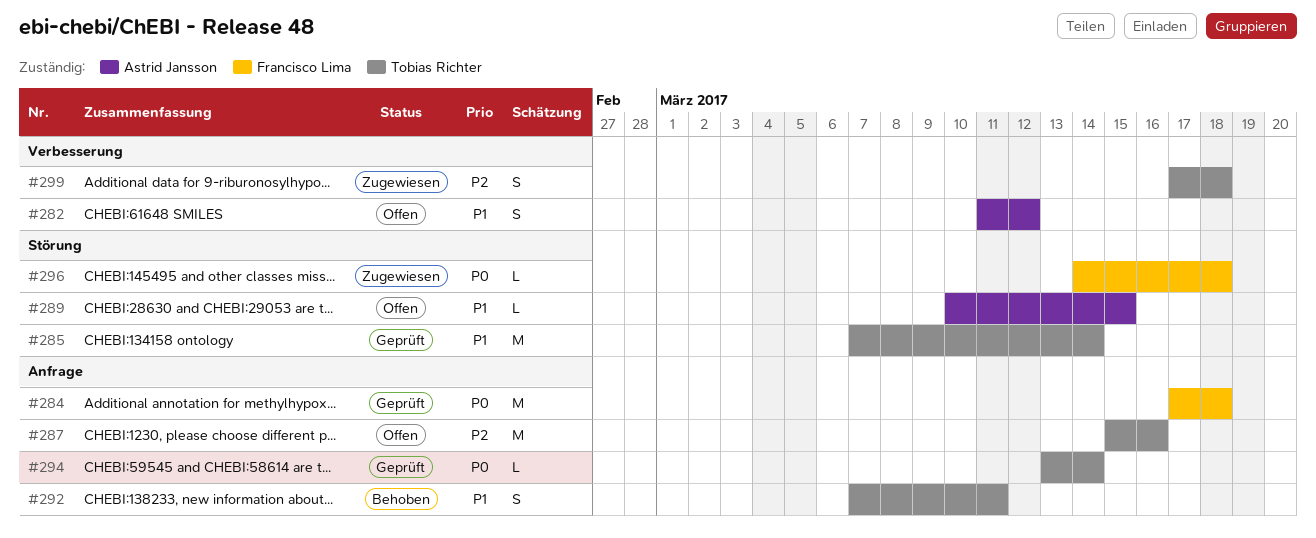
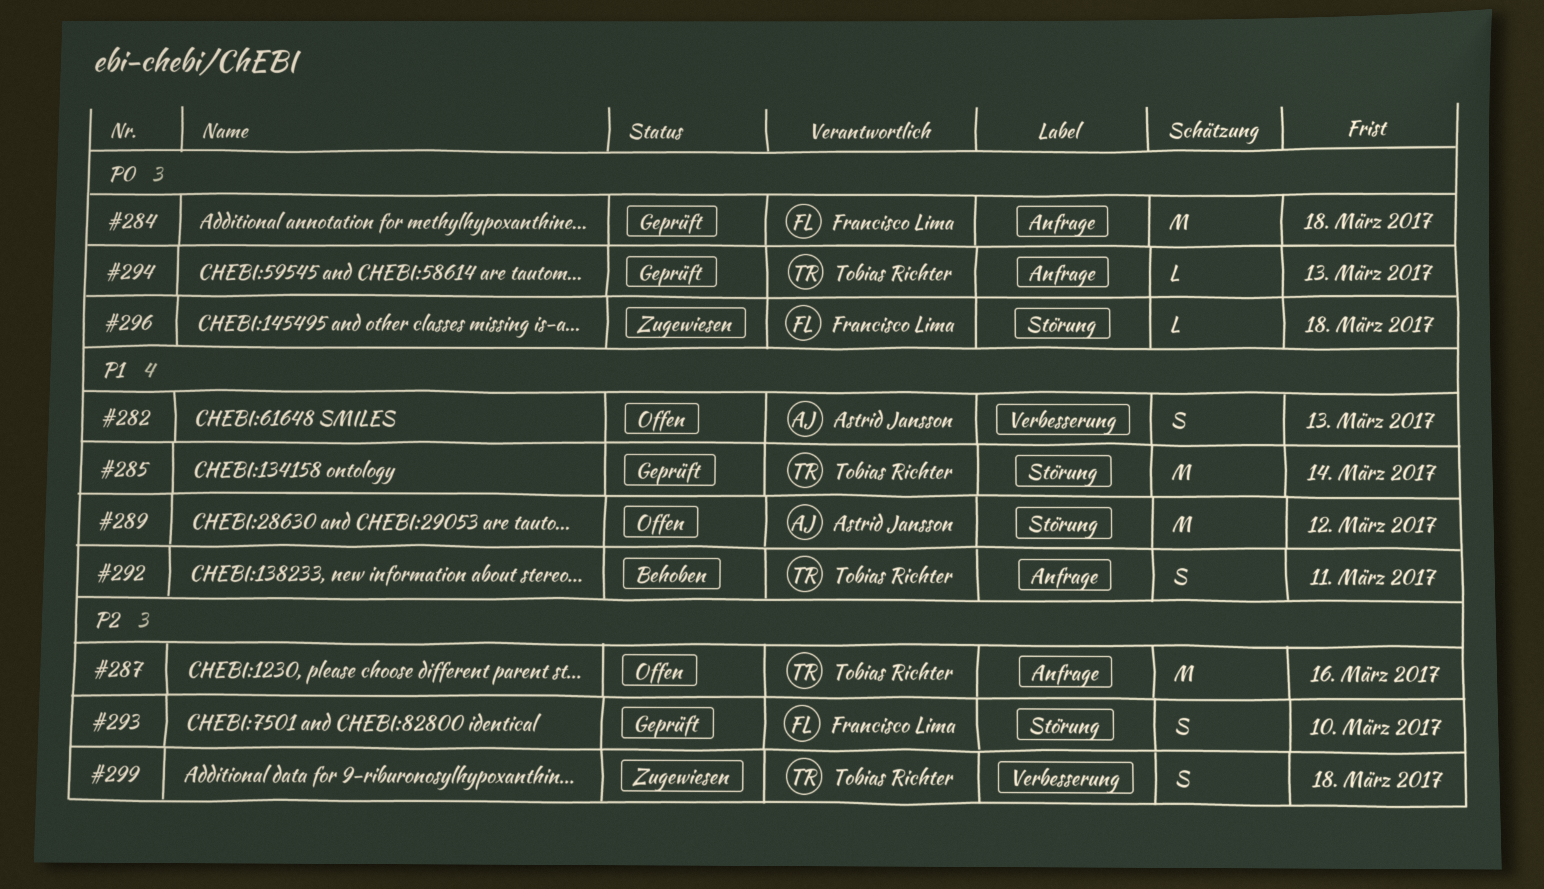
#282, due: Mar 12 -> Mar 13
#289, estimate: L -> M
#289, due: Mar 15 -> Mar 12
#293: none -> present
#294, due: Mar 14 -> Mar 13

